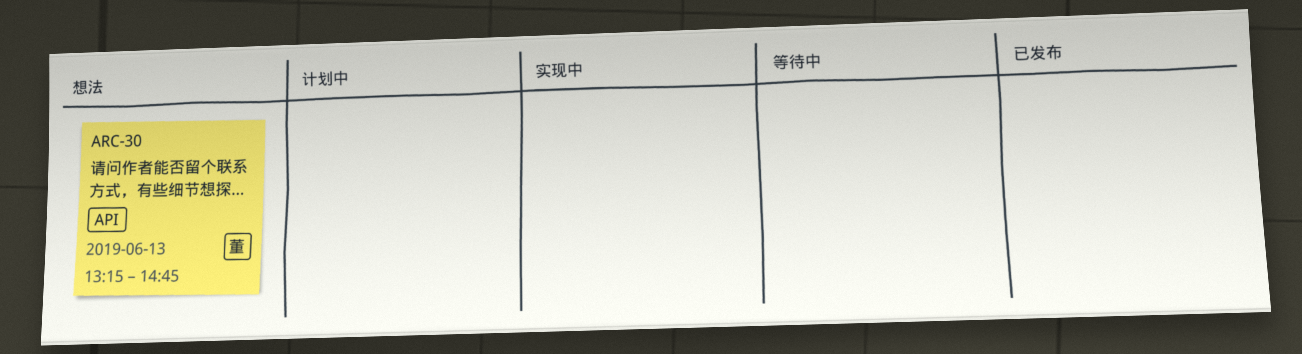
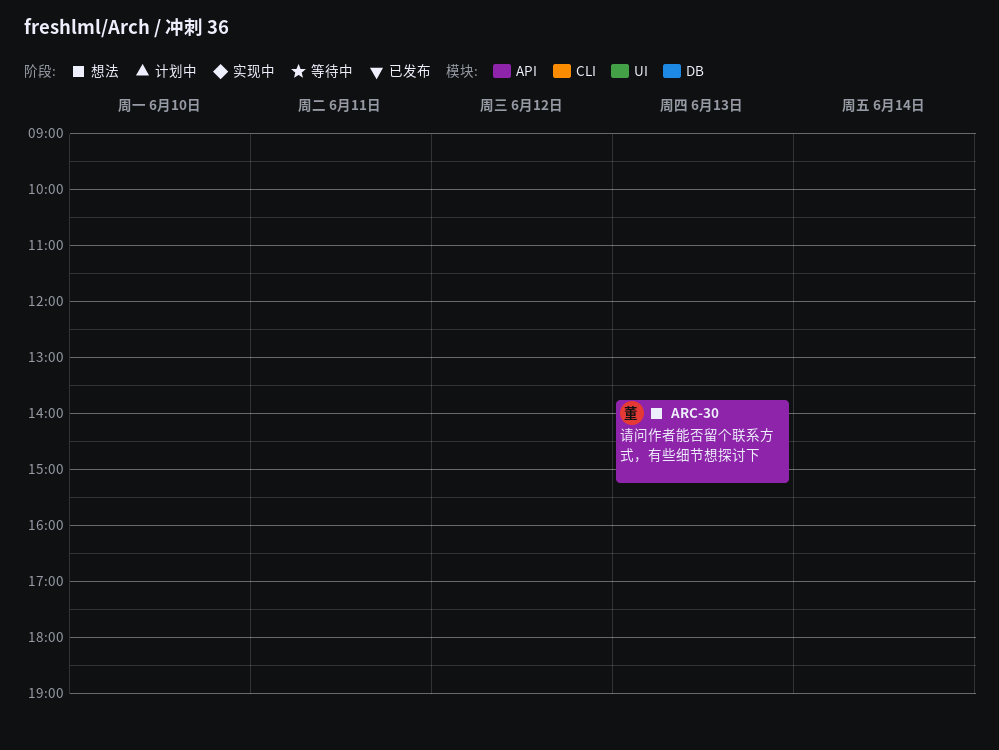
ARC-30, begins: 13:15 -> 13:45
ARC-30, ends: 14:45 -> 15:15

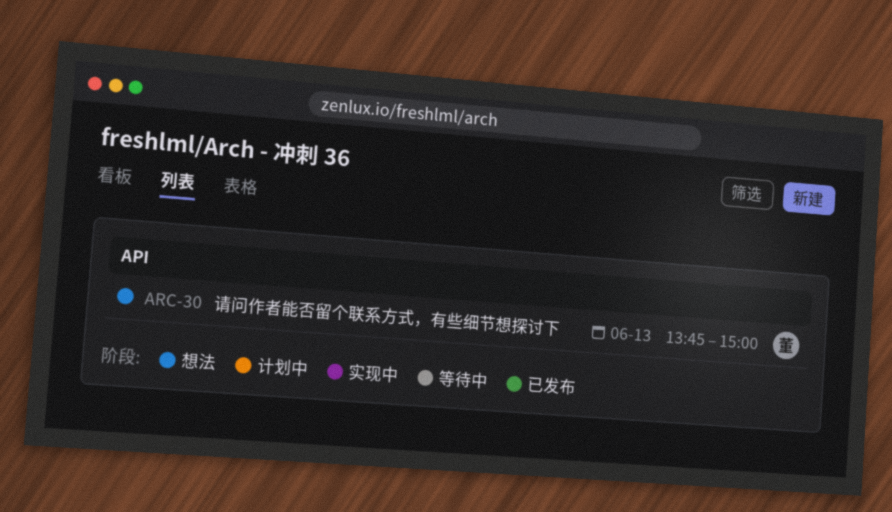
ARC-30, ends: 15:15 -> 15:00

